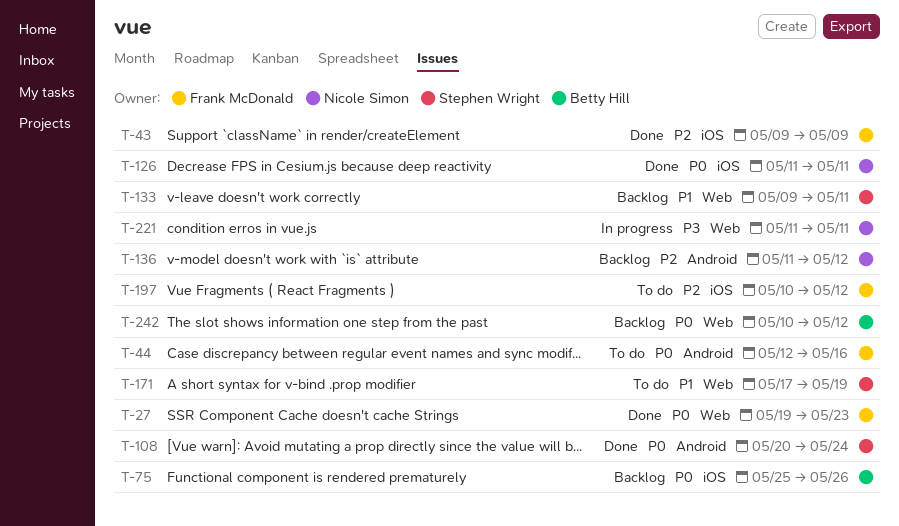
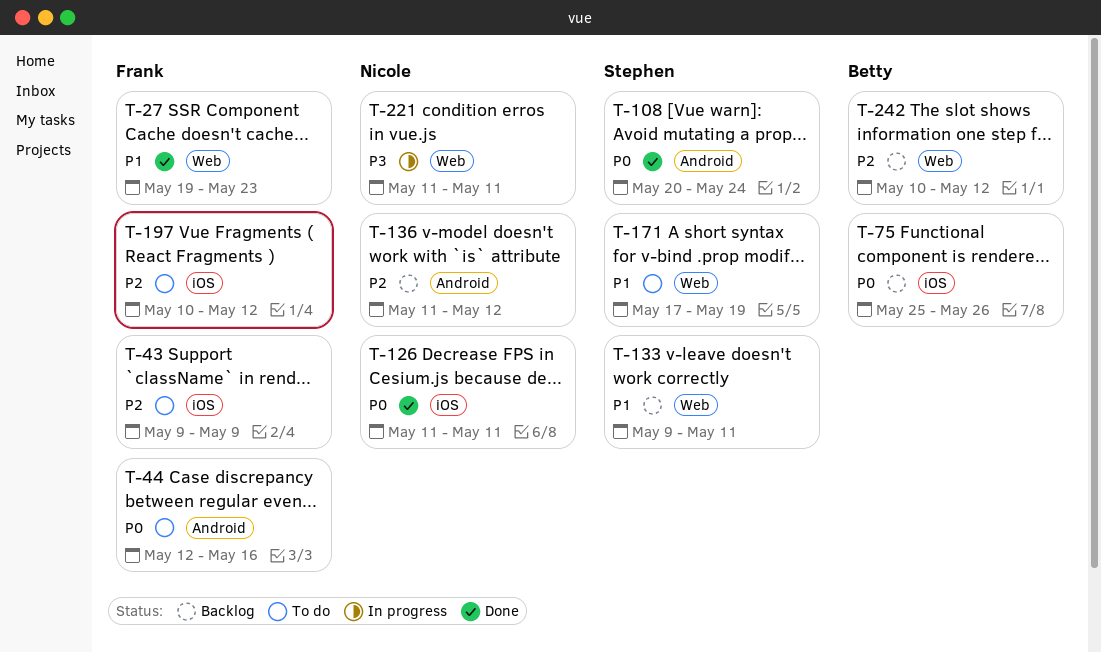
T-27, priority: P0 -> P1
T-43, status: Done -> To do
T-242, priority: P0 -> P2

